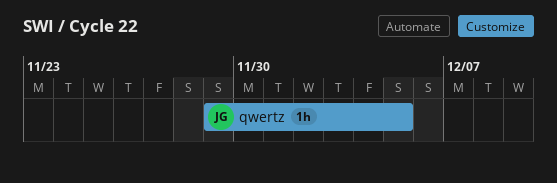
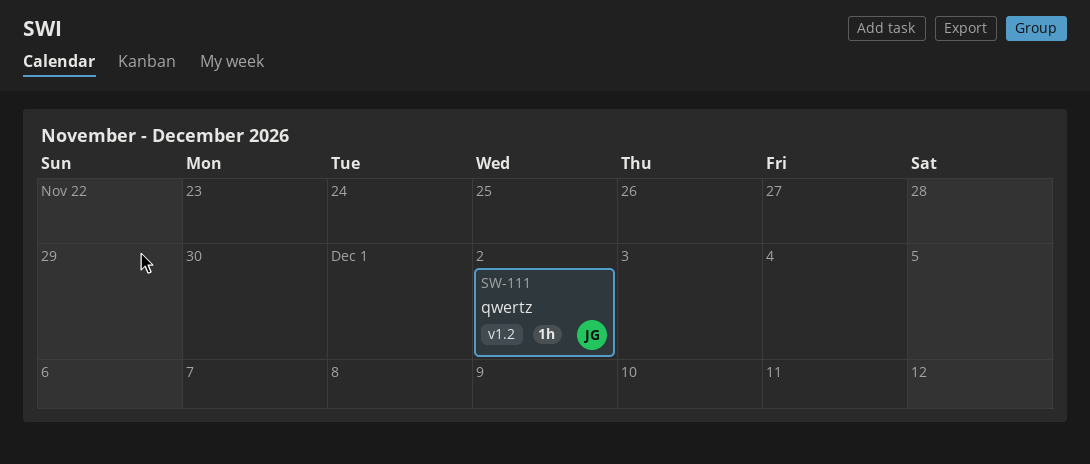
qwertz, due: Dec 5 -> Dec 2

